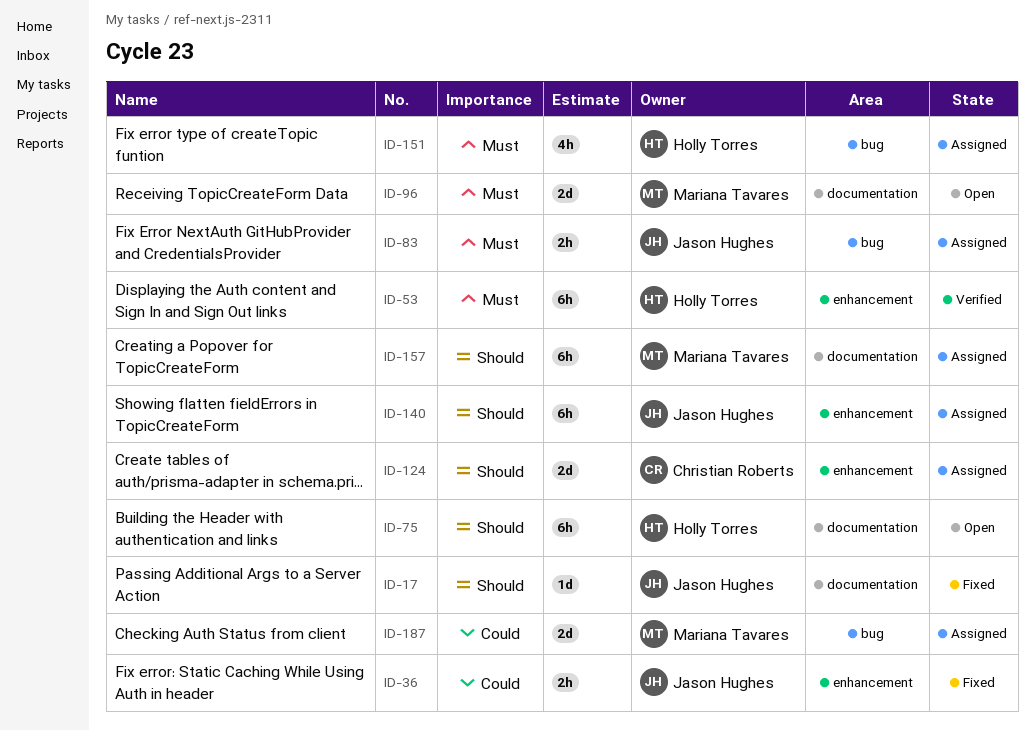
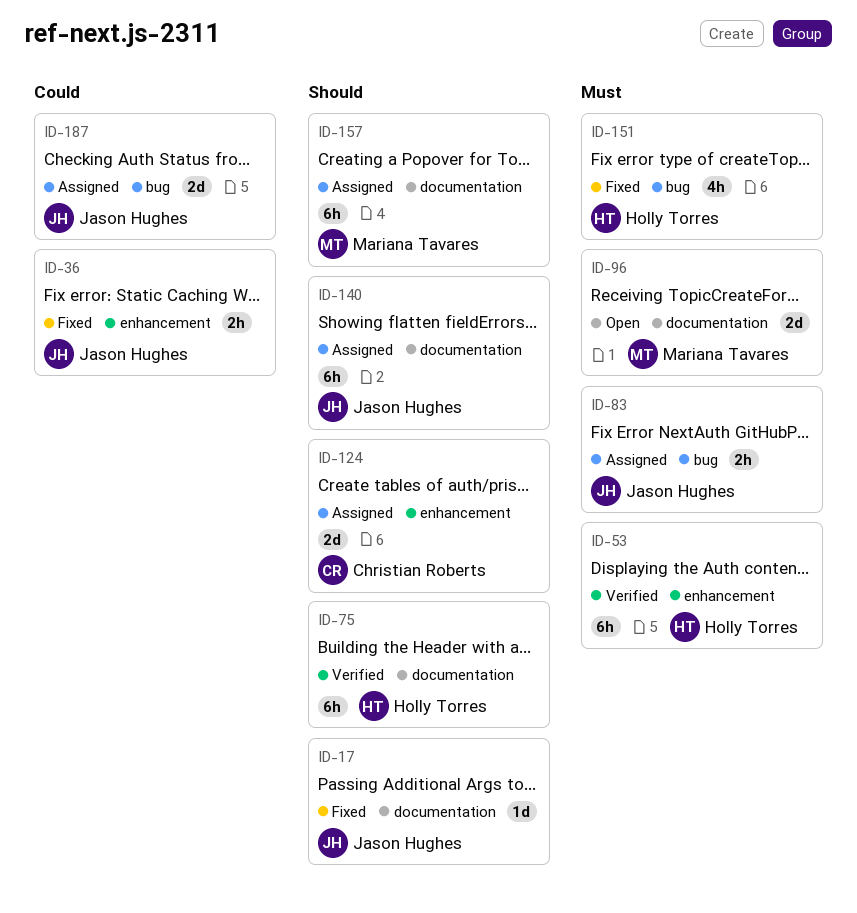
ID-75, status: Open -> Verified
ID-140, label: enhancement -> documentation
ID-151, status: Assigned -> Fixed
ID-187, owner: Mariana Tavares -> Jason Hughes

